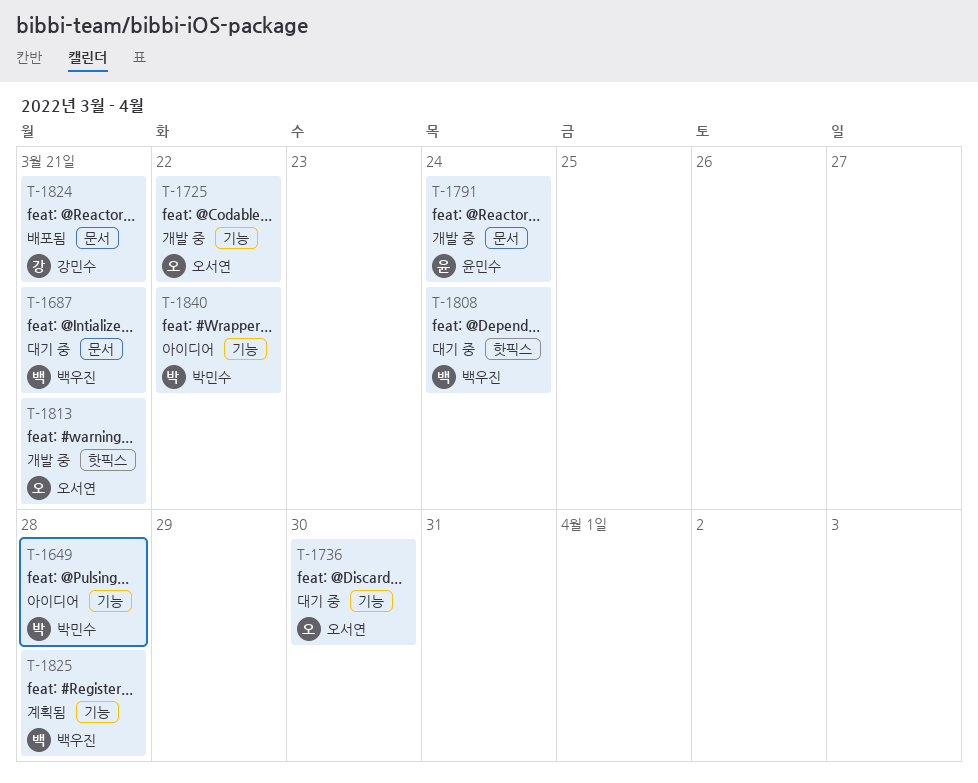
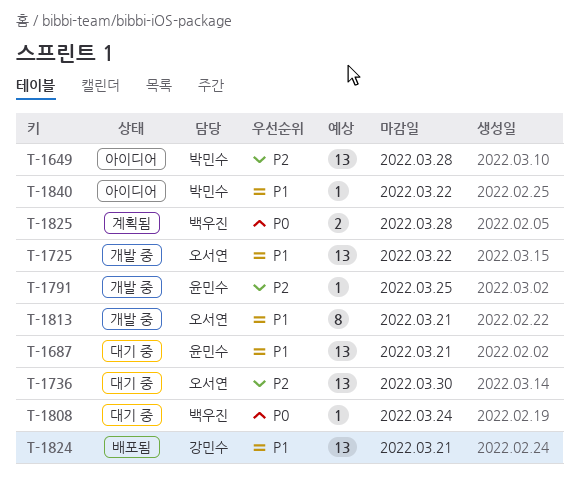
T-1687, owner: 백우진 -> 윤민수
T-1791, due: Mar 24 -> Mar 25

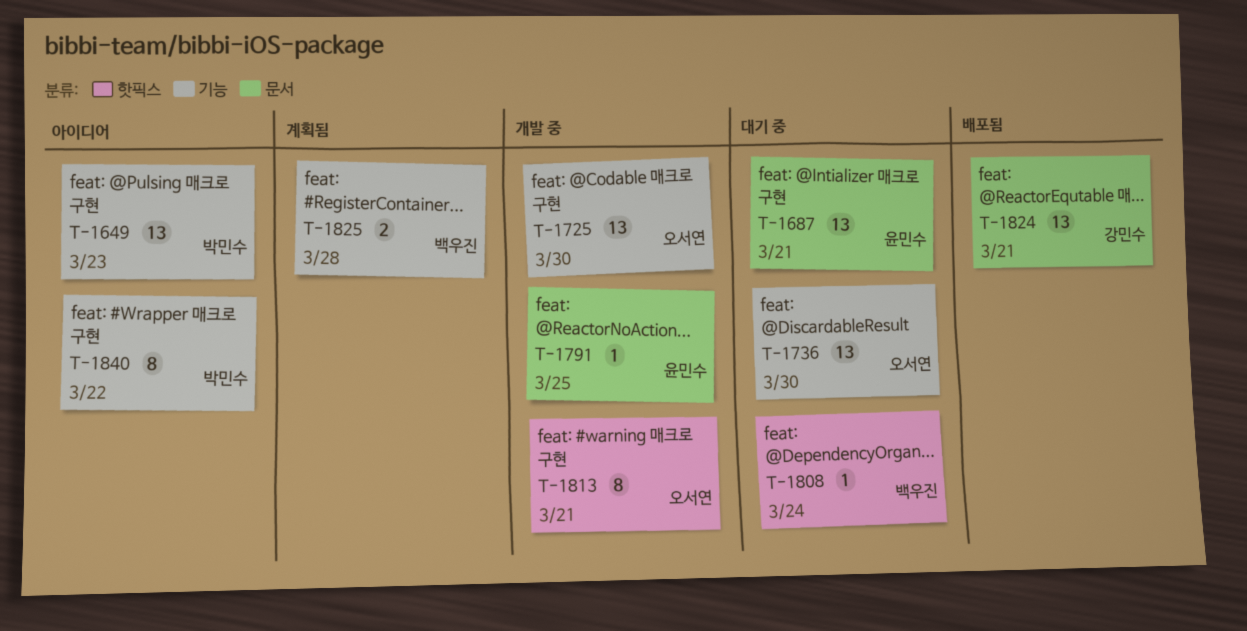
T-1649, due: Mar 28 -> Mar 23
T-1725, due: Mar 22 -> Mar 30
T-1840, estimate: 1 -> 8

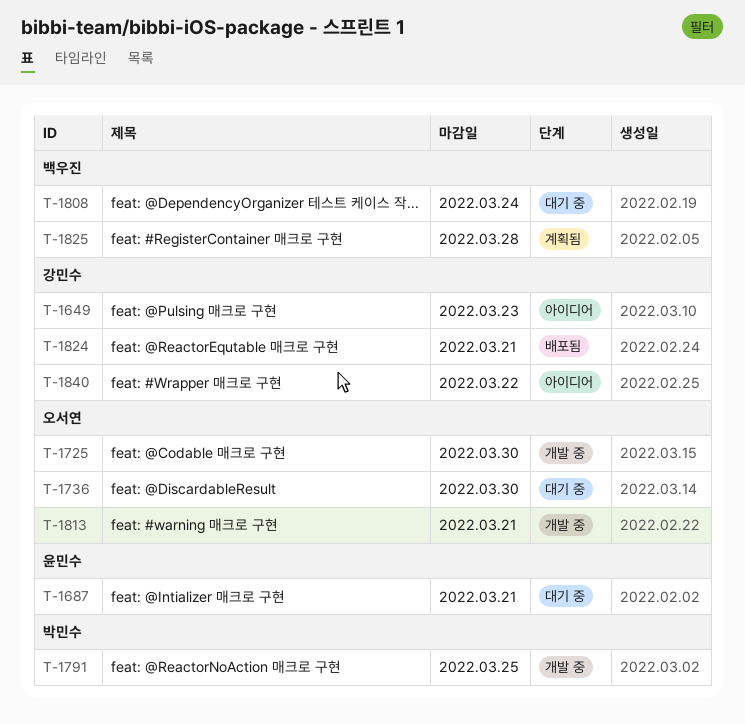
T-1649, owner: 박민수 -> 강민수
T-1791, owner: 윤민수 -> 박민수
T-1840, owner: 박민수 -> 강민수

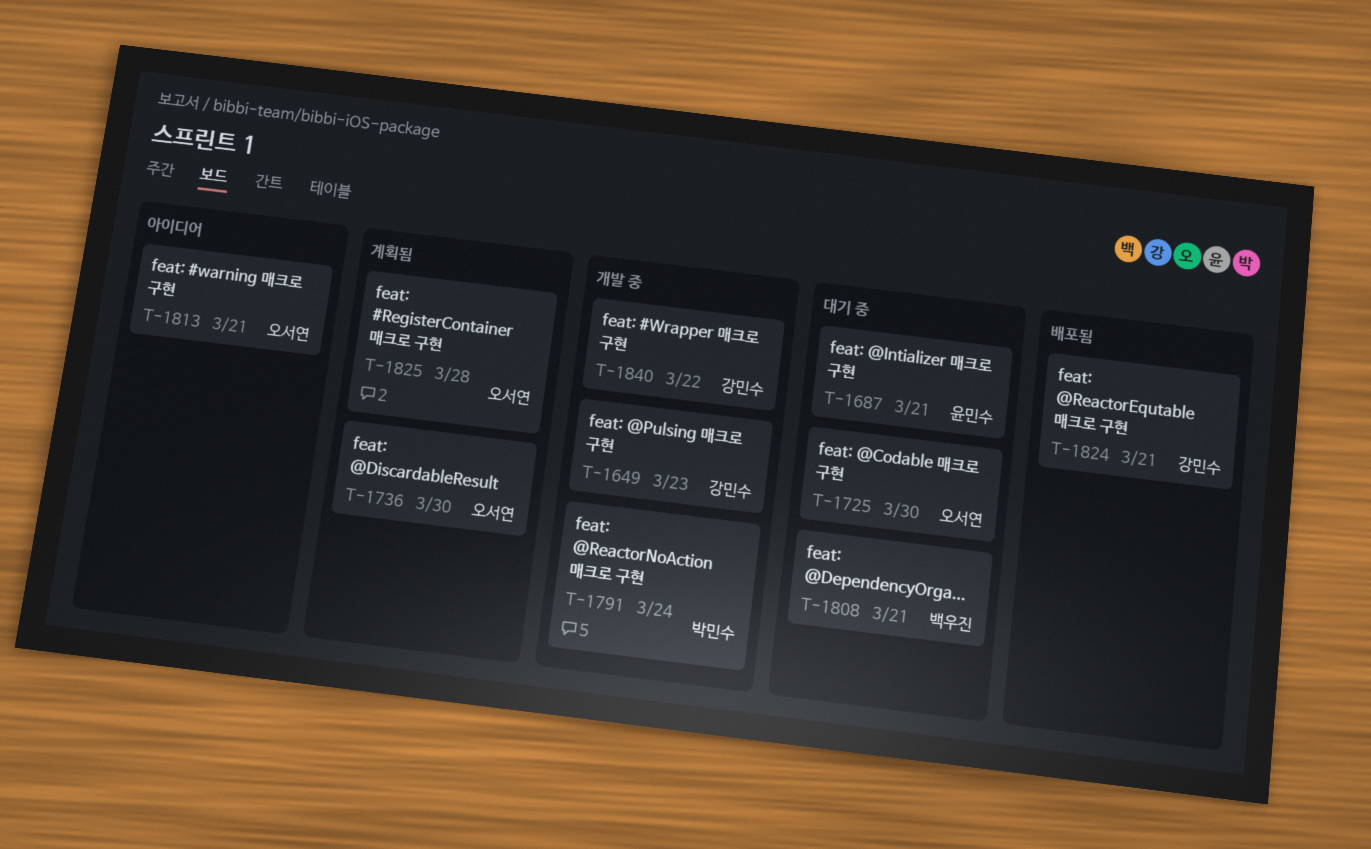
T-1649, status: 아이디어 -> 개발 중
T-1725, status: 개발 중 -> 대기 중
T-1736, status: 대기 중 -> 계획됨
T-1791, due: Mar 25 -> Mar 24
T-1808, due: Mar 24 -> Mar 21
T-1813, status: 개발 중 -> 아이디어
T-1825, owner: 백우진 -> 오서연
T-1840, status: 아이디어 -> 개발 중

